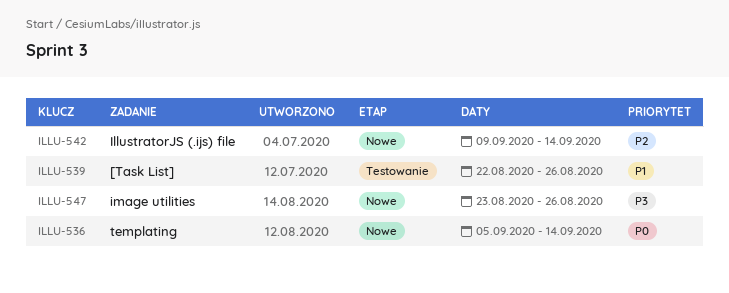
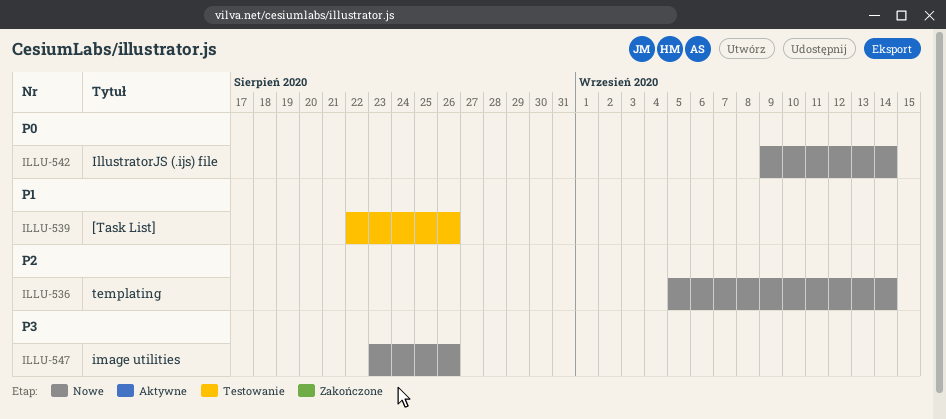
ILLU-536, priority: P0 -> P2
ILLU-542, priority: P2 -> P0

